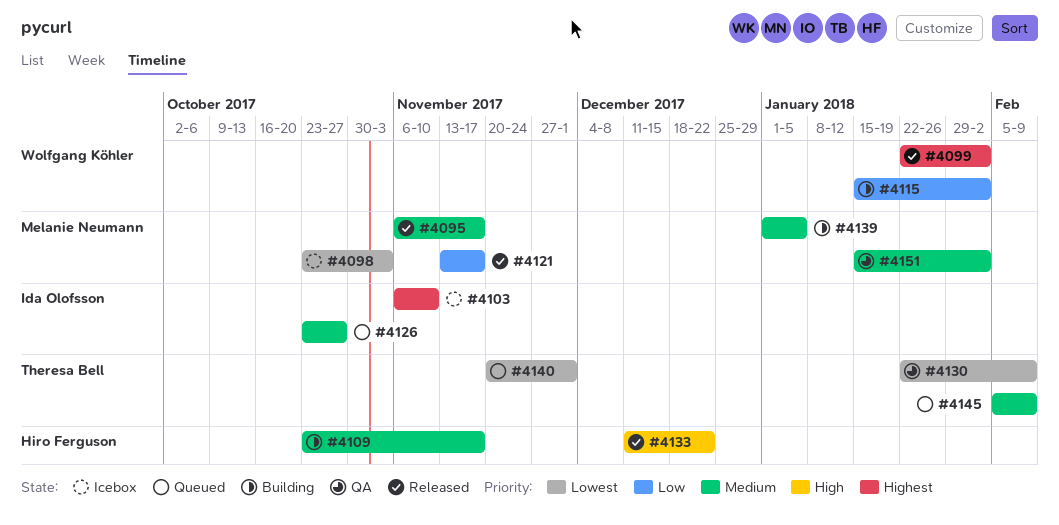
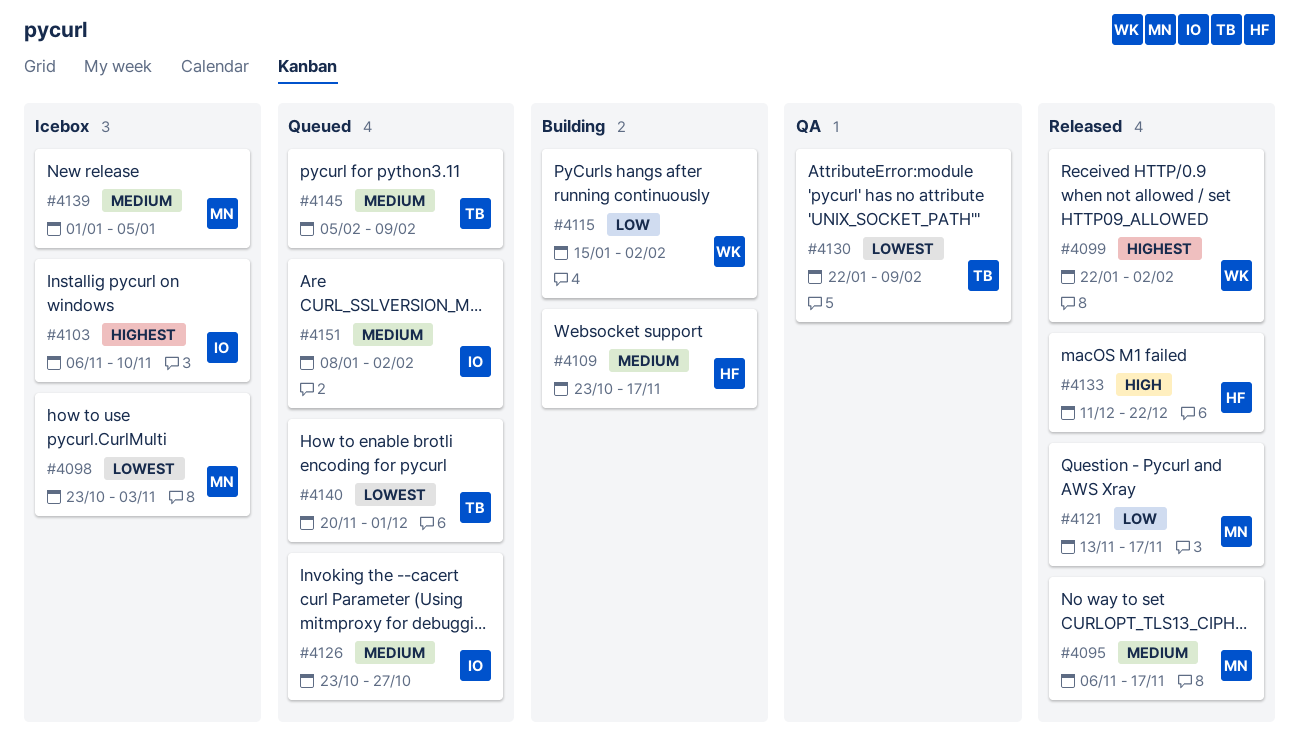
#4139, status: Building -> Icebox
#4151, status: QA -> Queued
#4151, owner: Melanie Neumann -> Ida Olofsson
#4151, start: Jan 15 -> Jan 8

